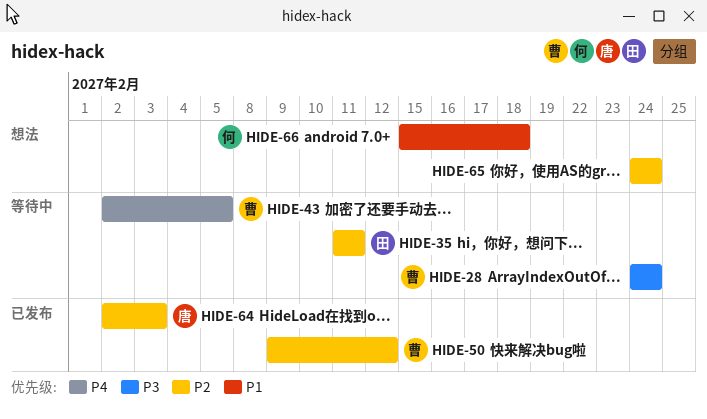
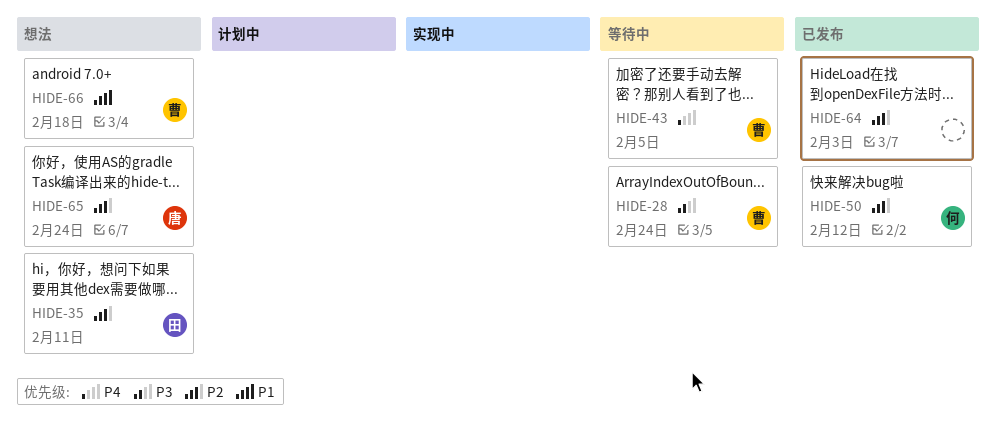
HIDE-35, status: 等待中 -> 想法
HIDE-50, owner: 曹 -> 何
HIDE-64, owner: 唐 -> none
HIDE-65, owner: none -> 唐
HIDE-66, owner: 何 -> 曹

